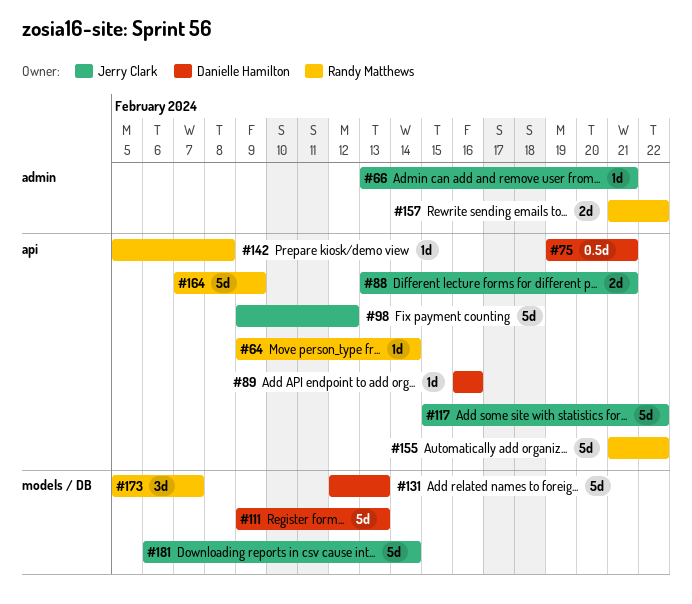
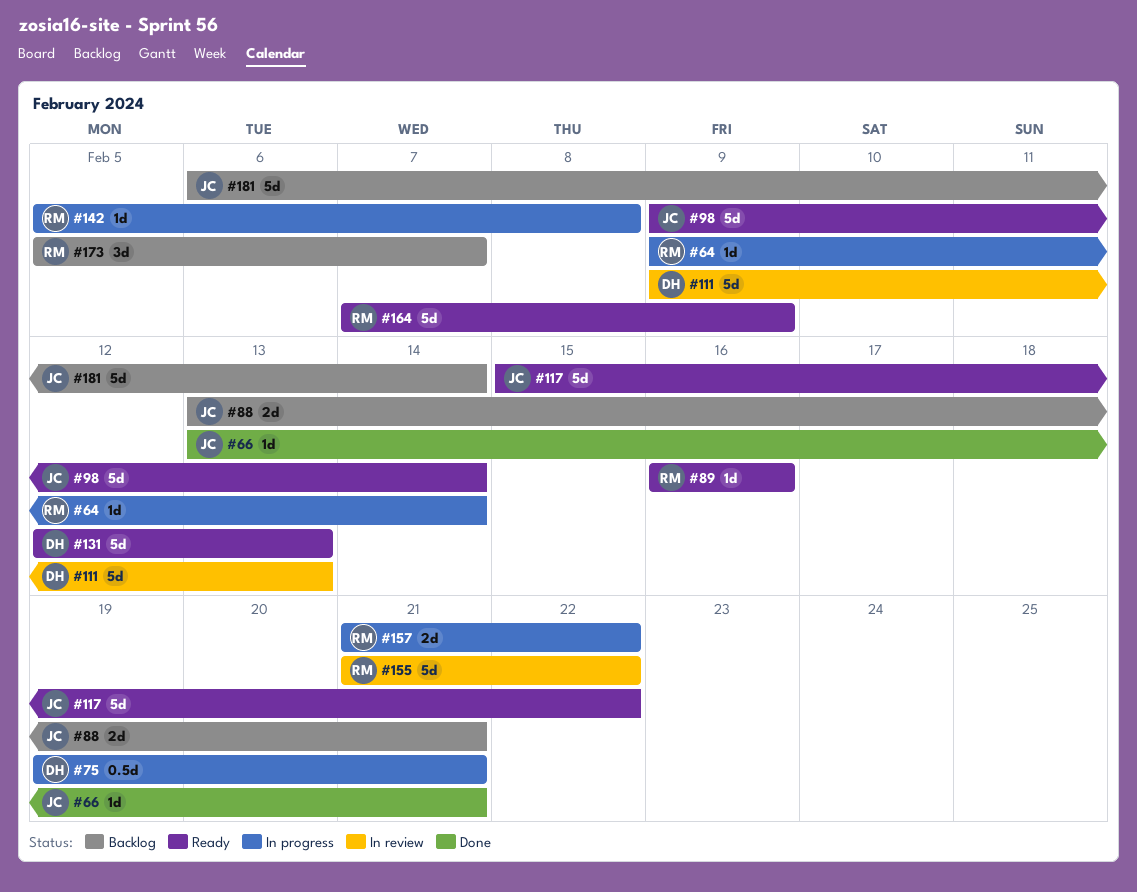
#89, owner: Danielle Hamilton -> Randy Matthews
#98, due: Feb 12 -> Feb 14

